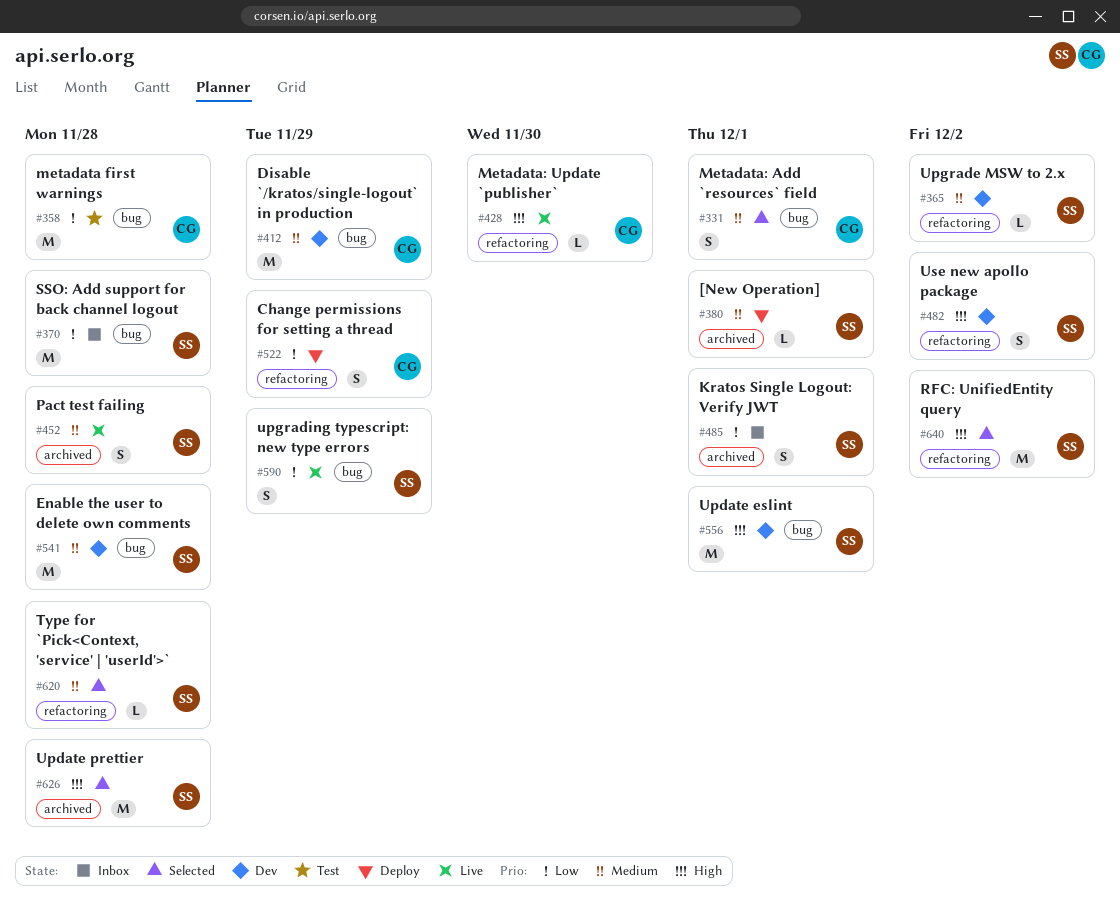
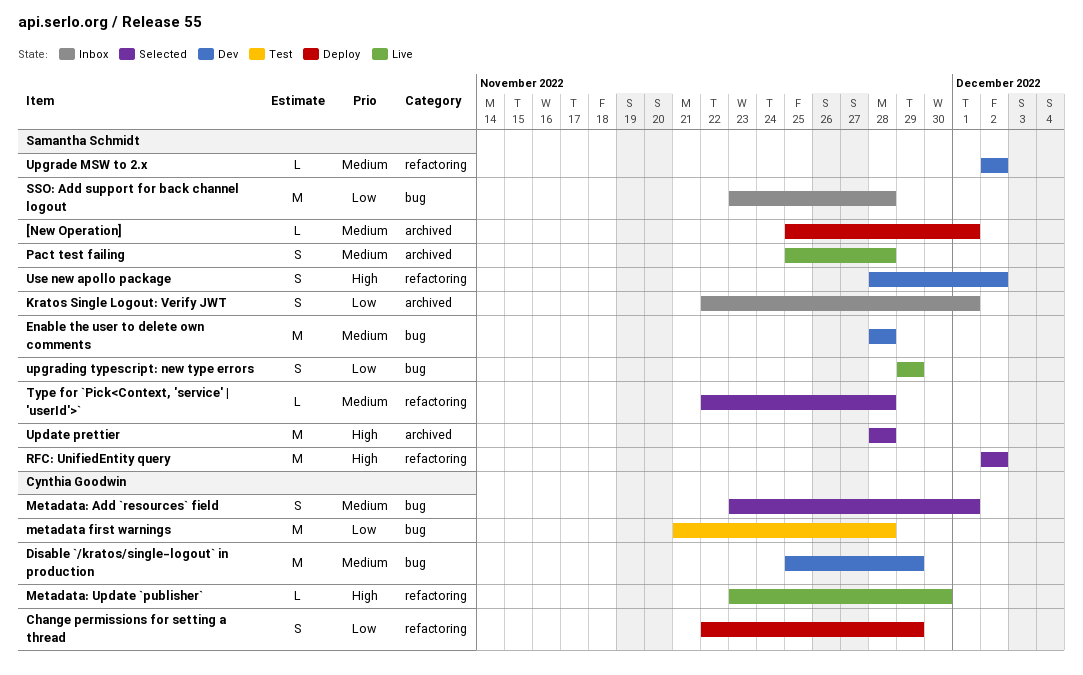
Update eslint: present -> none

